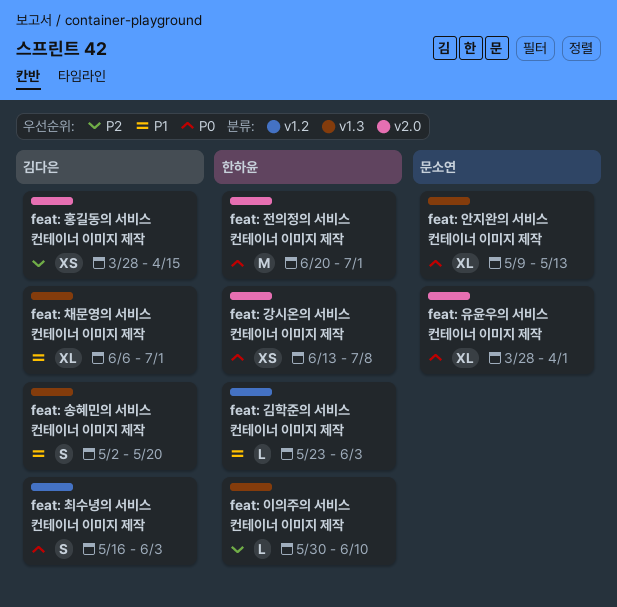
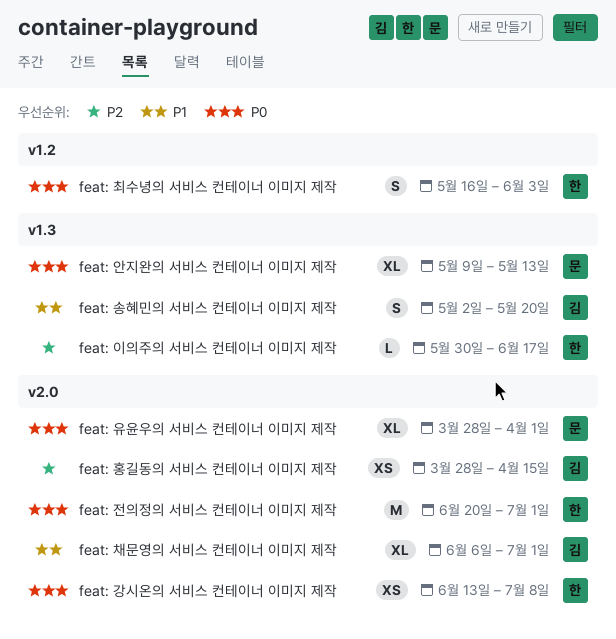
feat: 김학준의 서비스 컨테이너 이미지 제작: present -> none
feat: 이의주의 서비스 컨테이너 이미지 제작, due: Jun 10 -> Jun 17
feat: 채문영의 서비스 컨테이너 이미지 제작, label: v1.3 -> v2.0
feat: 최수녕의 서비스 컨테이너 이미지 제작, owner: 김다은 -> 한하윤

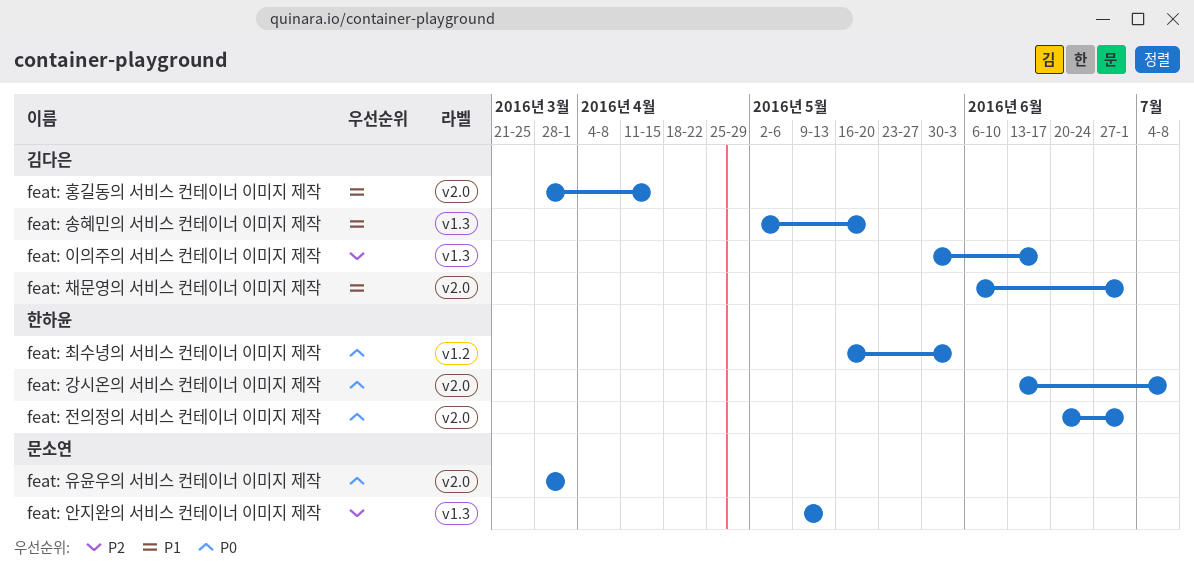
feat: 안지완의 서비스 컨테이너 이미지 제작, priority: P0 -> P2
feat: 이의주의 서비스 컨테이너 이미지 제작, owner: 한하윤 -> 김다은
feat: 홍길동의 서비스 컨테이너 이미지 제작, priority: P2 -> P1

